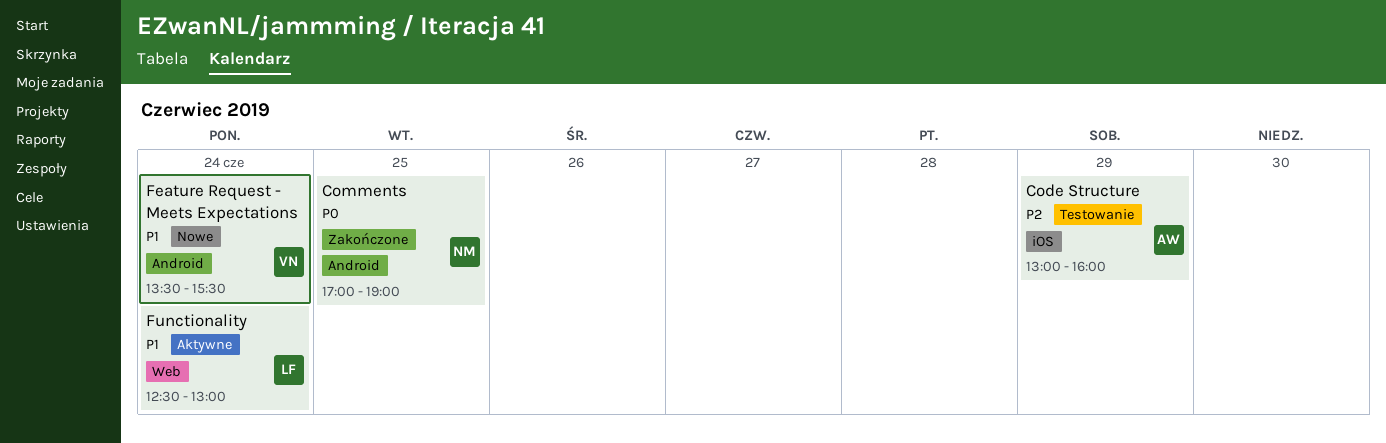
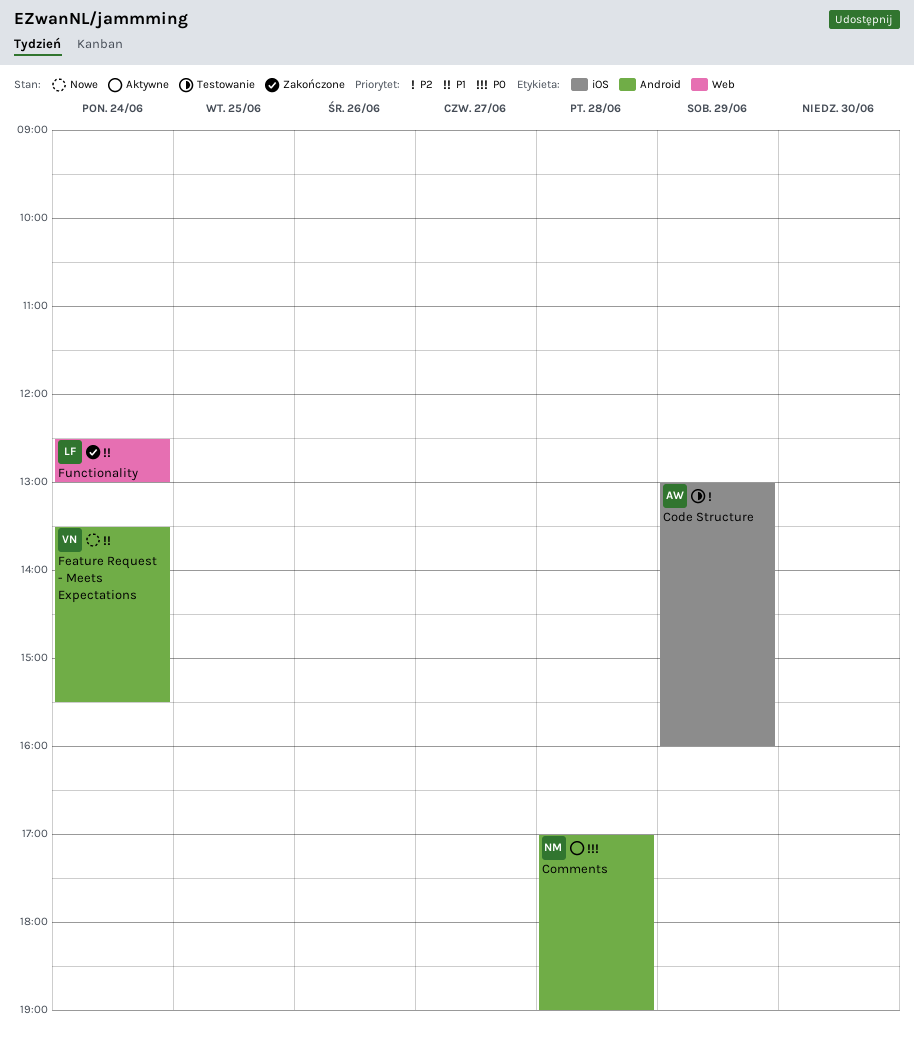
Comments, status: Zakończone -> Aktywne
Comments, day: Jun 25 -> Jun 28
Functionality, status: Aktywne -> Zakończone

